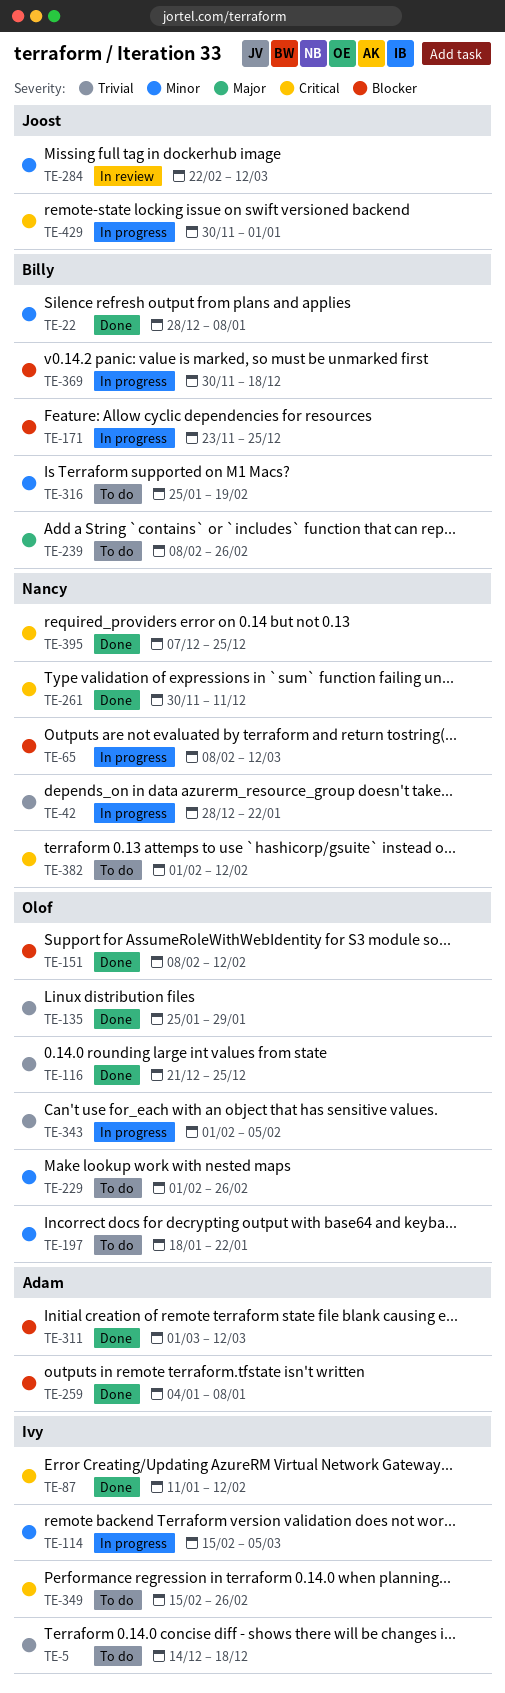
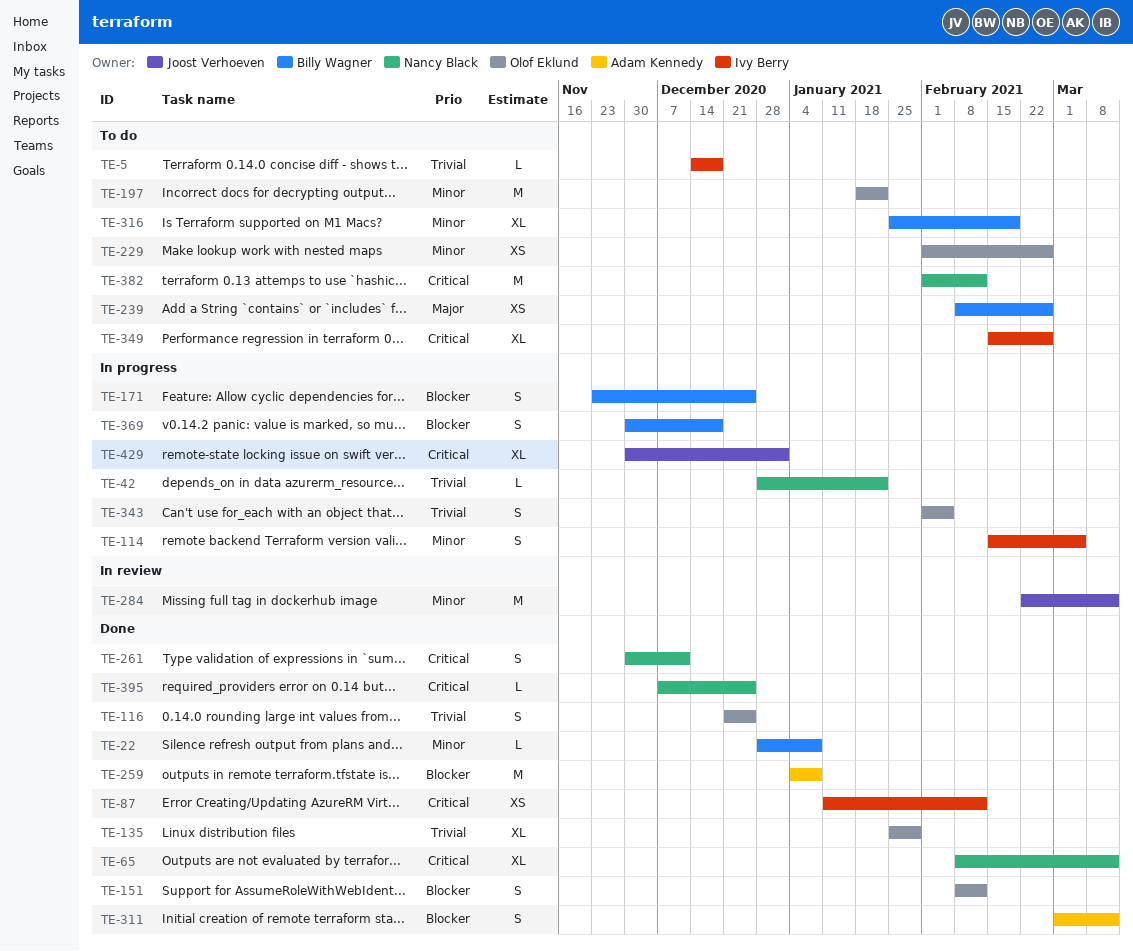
TE-65, status: In progress -> Done
TE-65, priority: Blocker -> Critical

